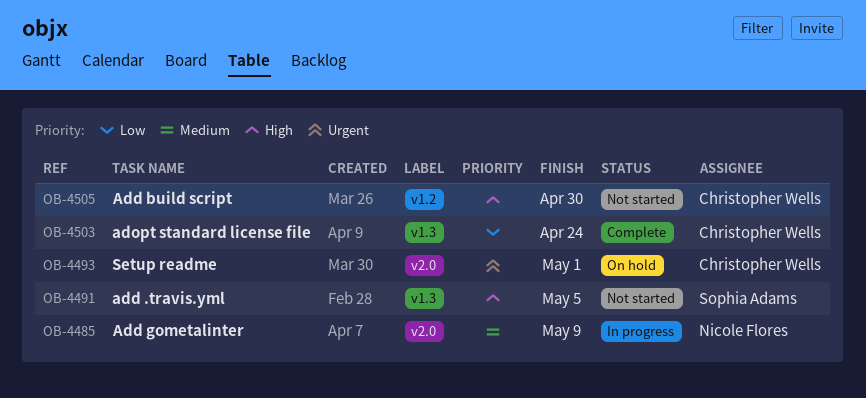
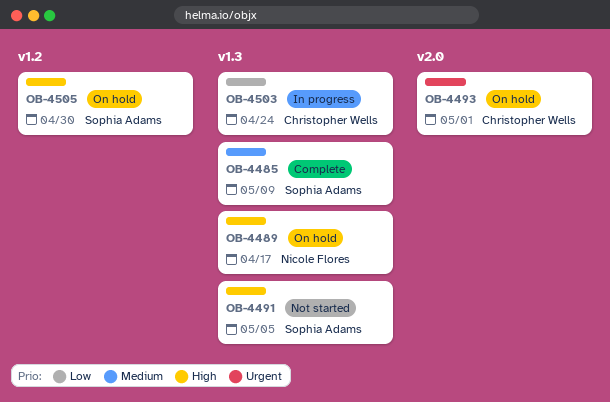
OB-4485, status: In progress -> Complete
OB-4485, owner: Nicole Flores -> Sophia Adams
OB-4485, label: v2.0 -> v1.3
OB-4489: none -> present
OB-4503, status: Complete -> In progress
OB-4505, status: Not started -> On hold
OB-4505, owner: Christopher Wells -> Sophia Adams

